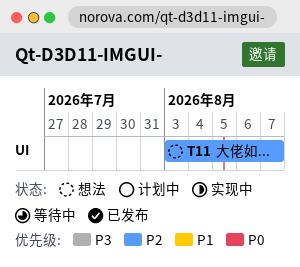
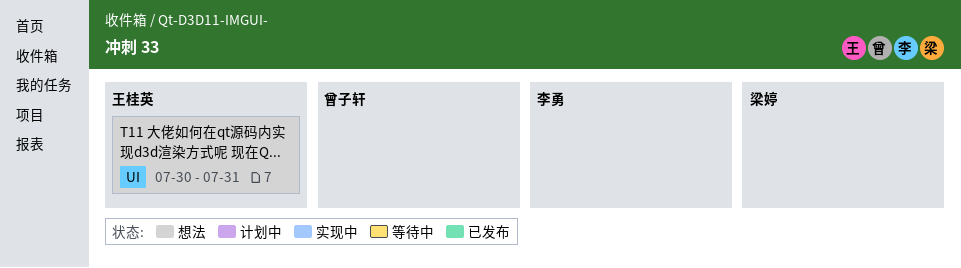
T11, start: Aug 3 -> Jul 30
T11, due: Aug 7 -> Jul 31

